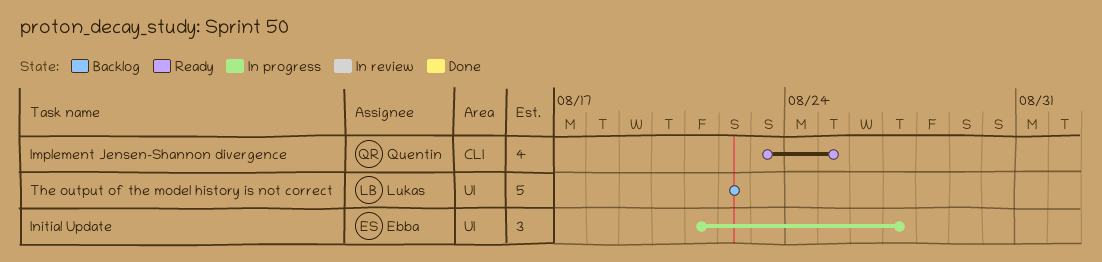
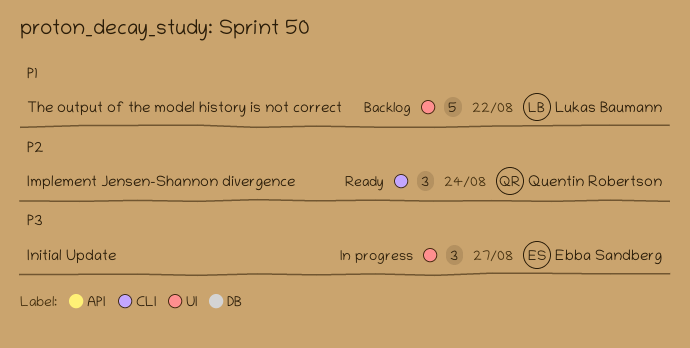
Implement Jensen–Shannon divergence, estimate: 4 -> 3
Implement Jensen–Shannon divergence, due: Aug 25 -> Aug 24

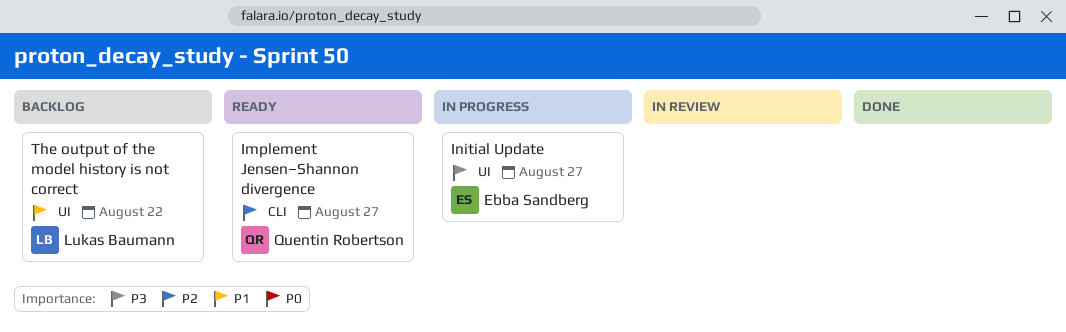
Implement Jensen–Shannon divergence, due: Aug 24 -> Aug 27

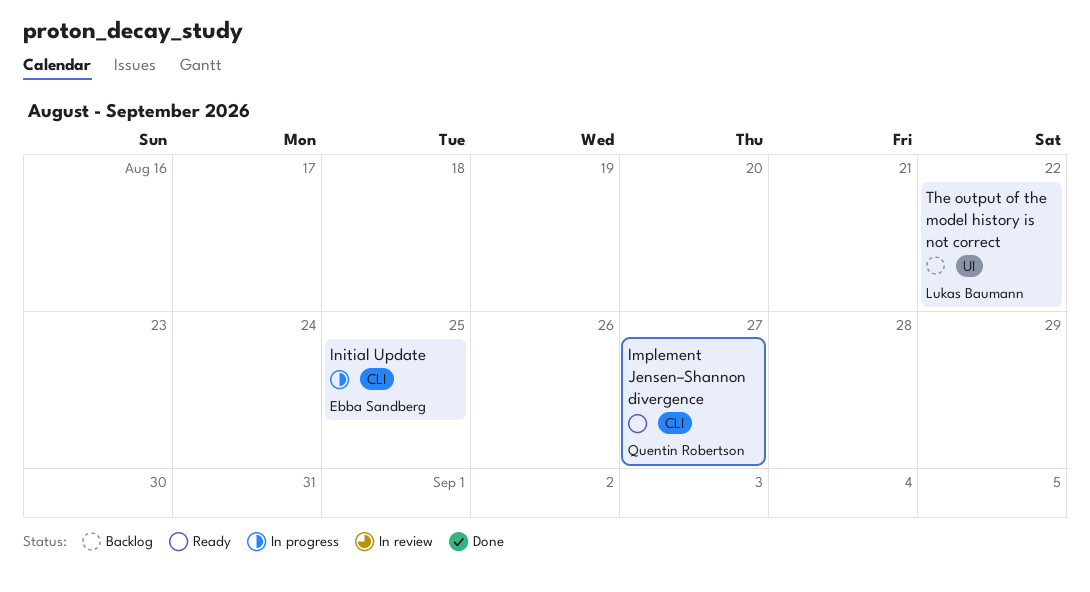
Initial Update, label: UI -> CLI
Initial Update, due: Aug 27 -> Aug 25

